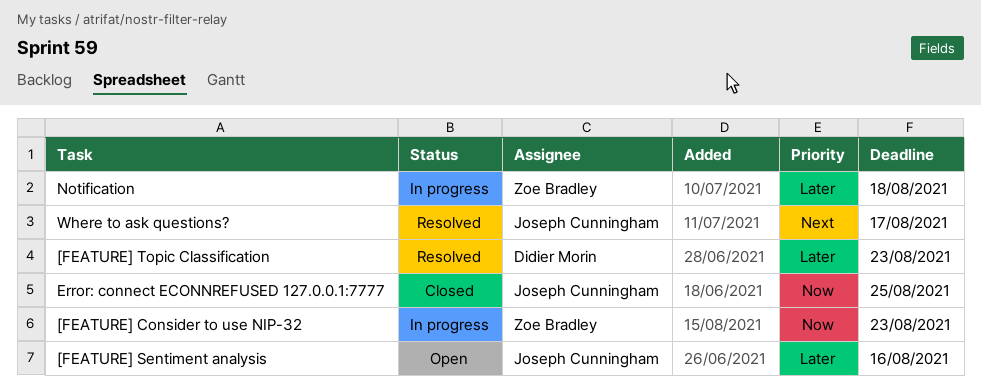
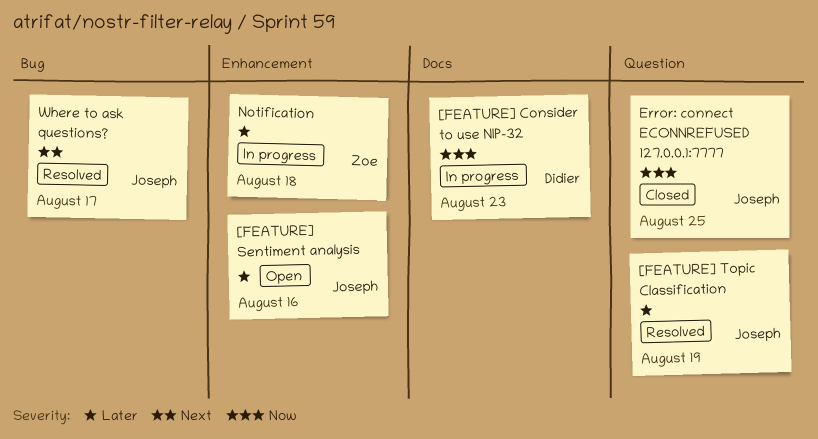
[FEATURE] Consider to use NIP-32, owner: Zoe Bradley -> Didier Morin
[FEATURE] Topic Classification, owner: Didier Morin -> Joseph Cunningham
[FEATURE] Topic Classification, due: Aug 23 -> Aug 19

